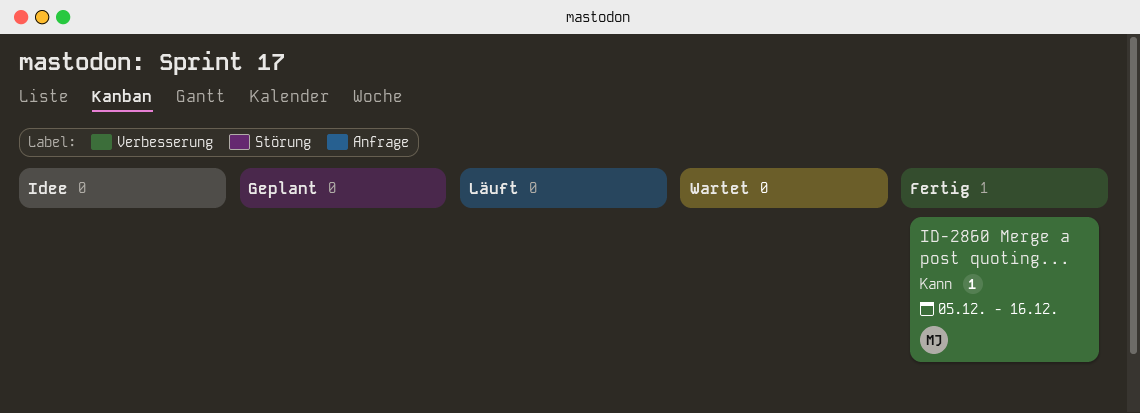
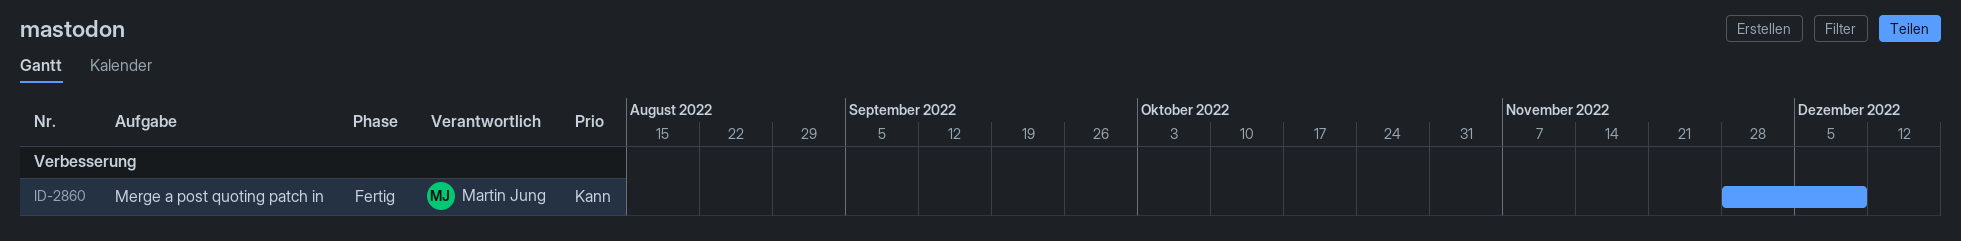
ID-2860, start: Dec 5 -> Nov 28
ID-2860, due: Dec 16 -> Dec 9

